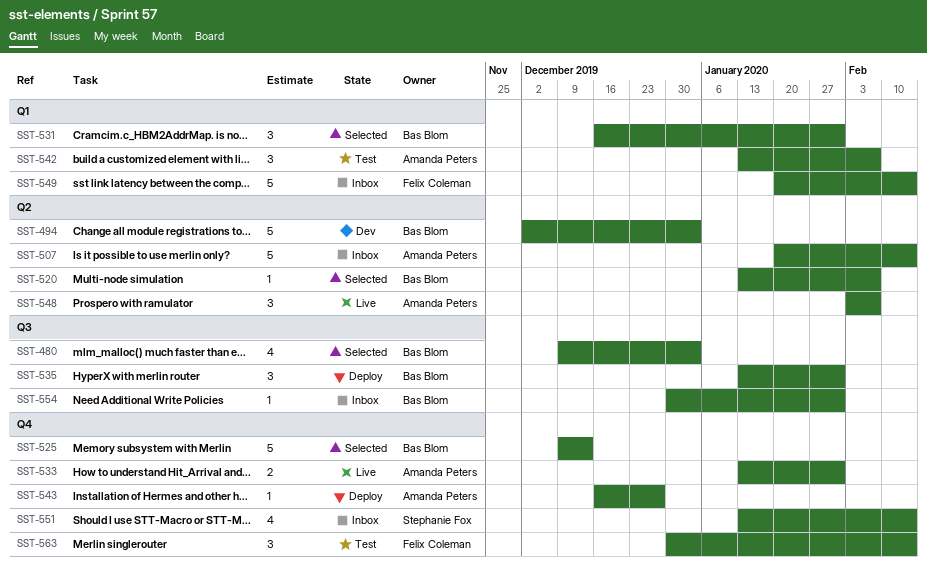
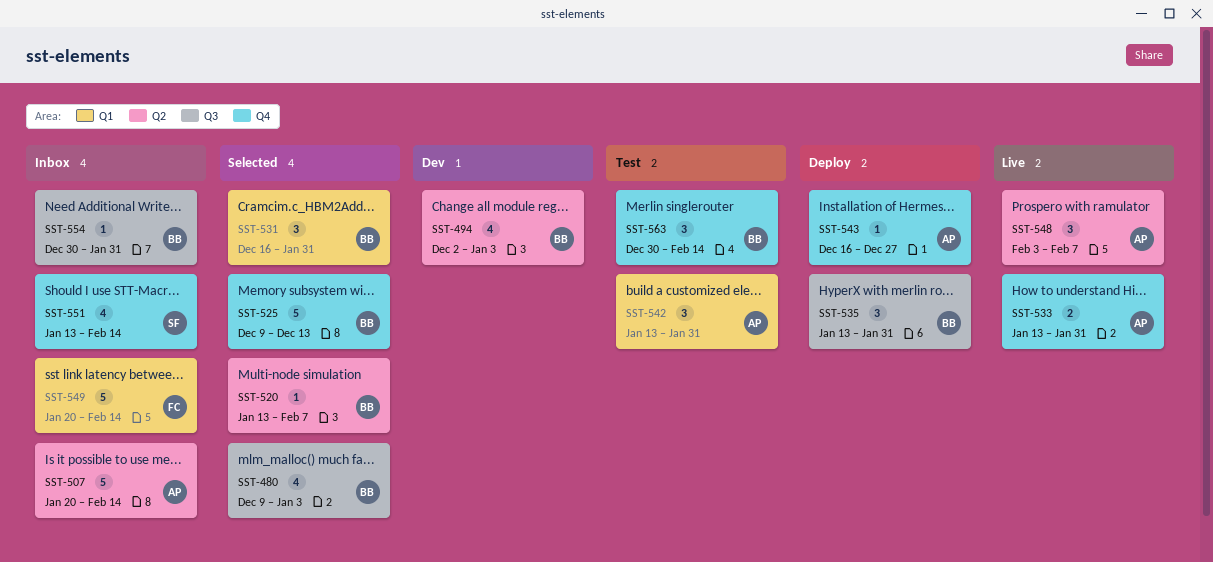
SST-494, estimate: 5 -> 4
SST-542, due: Feb 7 -> Jan 31
SST-563, owner: Felix Coleman -> Bas Blom

